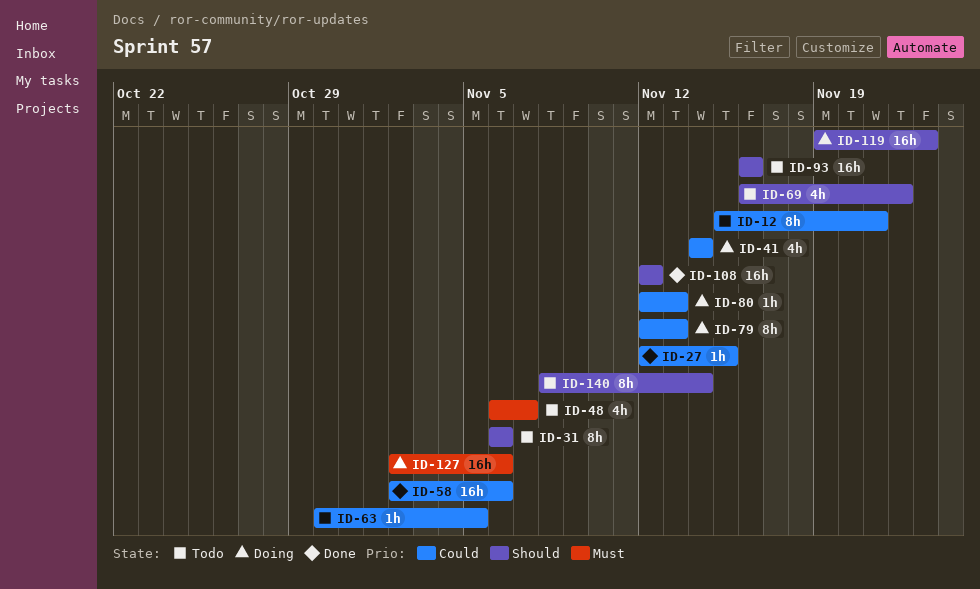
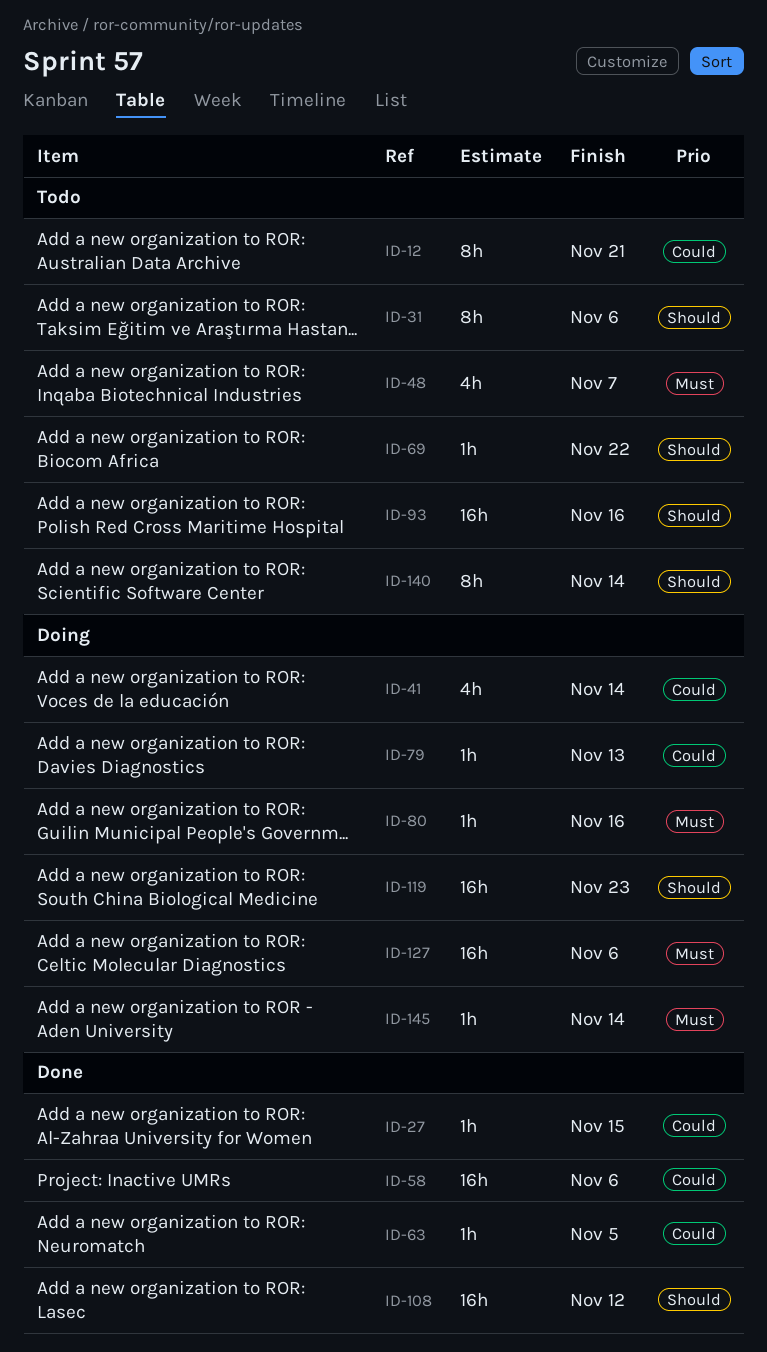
ID-63, status: Todo -> Done
ID-69, estimate: 4h -> 1h
ID-79, estimate: 8h -> 1h
ID-80, priority: Could -> Must
ID-80, due: Nov 13 -> Nov 16
ID-145: none -> present

